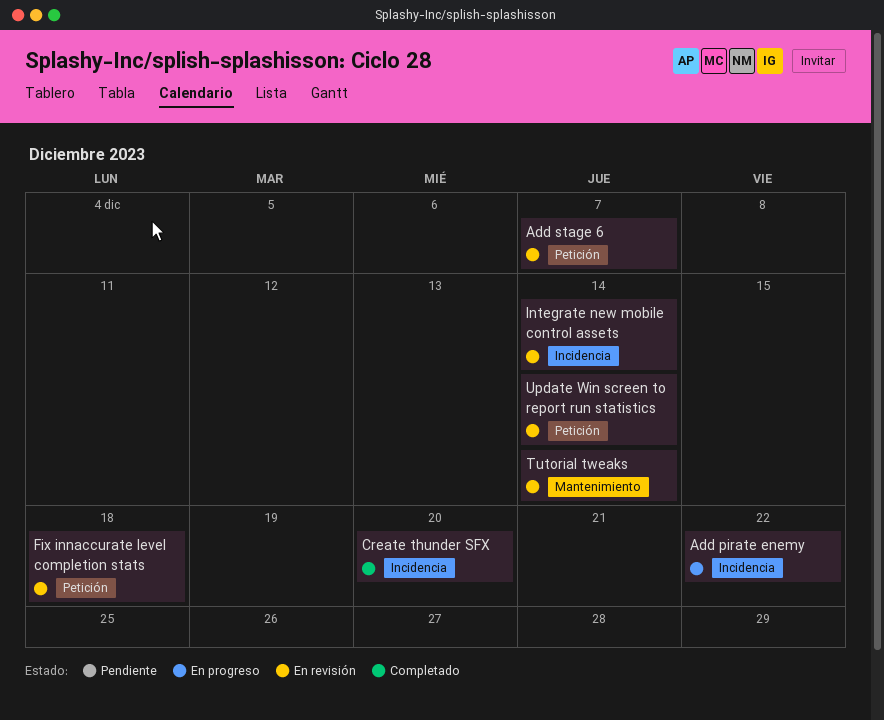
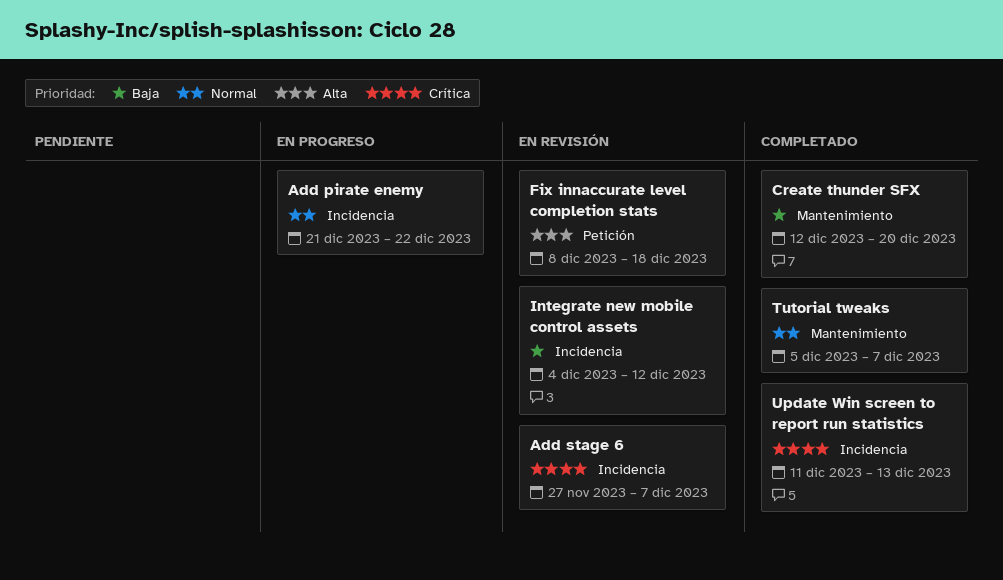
Add stage 6, label: Petición -> Incidencia
Create thunder SFX, label: Incidencia -> Mantenimiento
Integrate new mobile control assets, due: Dec 14 -> Dec 12
Tutorial tweaks, status: En revisión -> Completado
Tutorial tweaks, due: Dec 14 -> Dec 7
Update Win screen to report run statistics, status: En revisión -> Completado
Update Win screen to report run statistics, label: Petición -> Incidencia
Update Win screen to report run statistics, due: Dec 14 -> Dec 13

